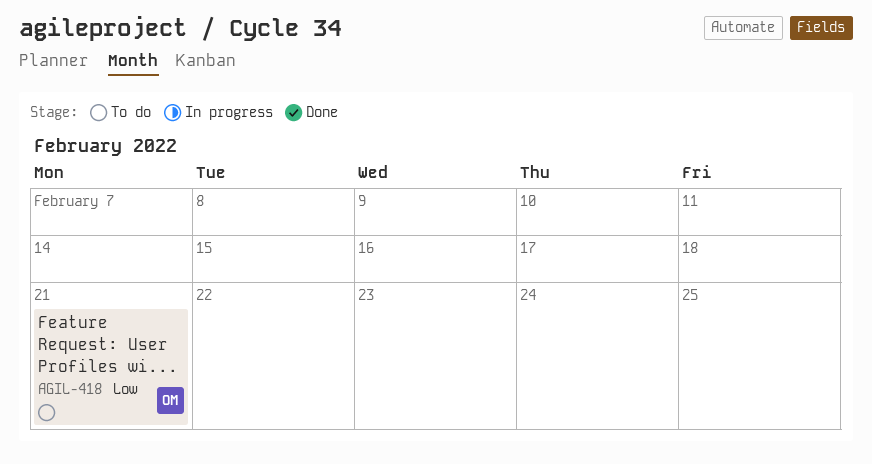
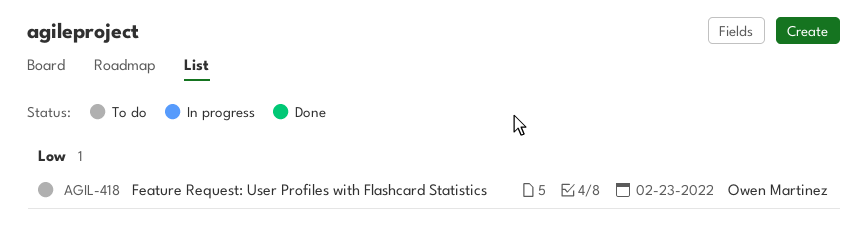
AGIL-418, due: Feb 21 -> Feb 23

